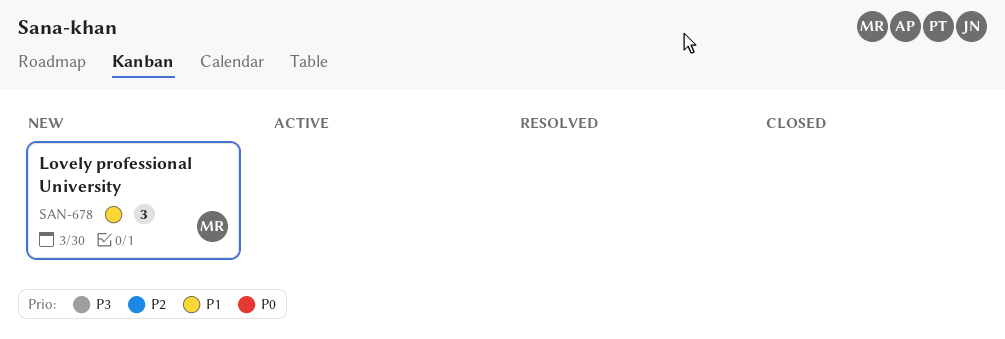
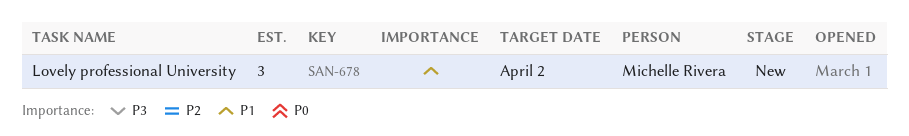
SAN-678, due: Mar 30 -> Apr 2

